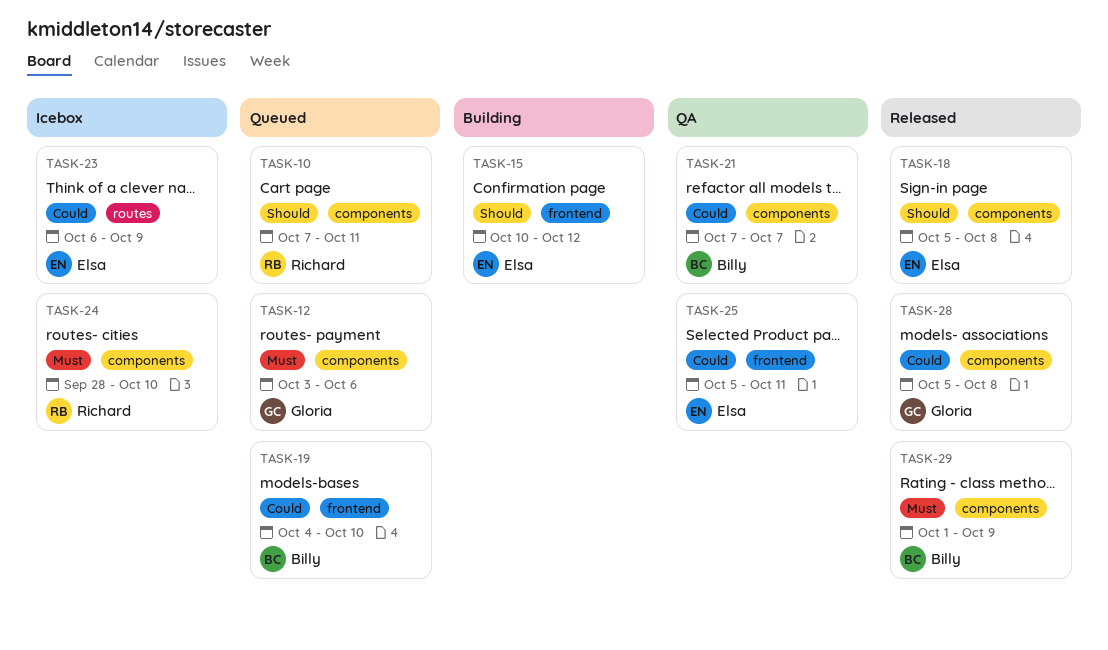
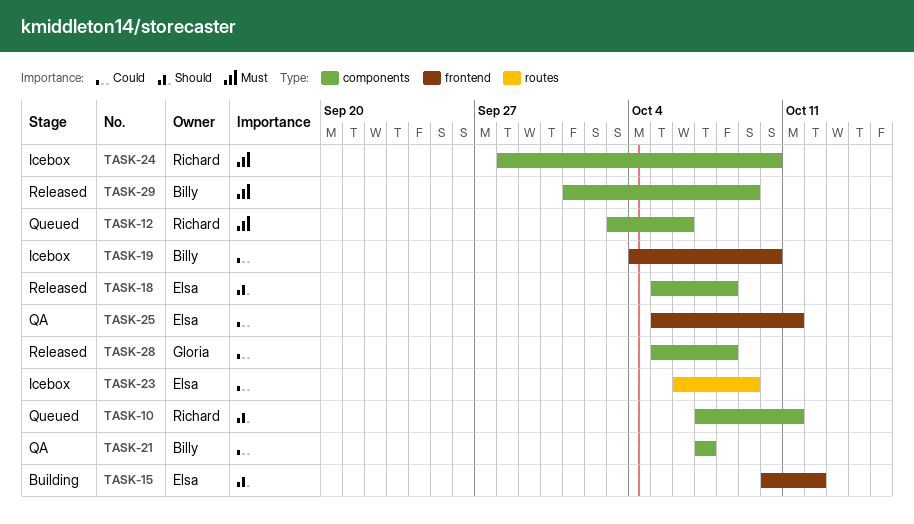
TASK-12, owner: Gloria -> Richard
TASK-19, status: Queued -> Icebox

